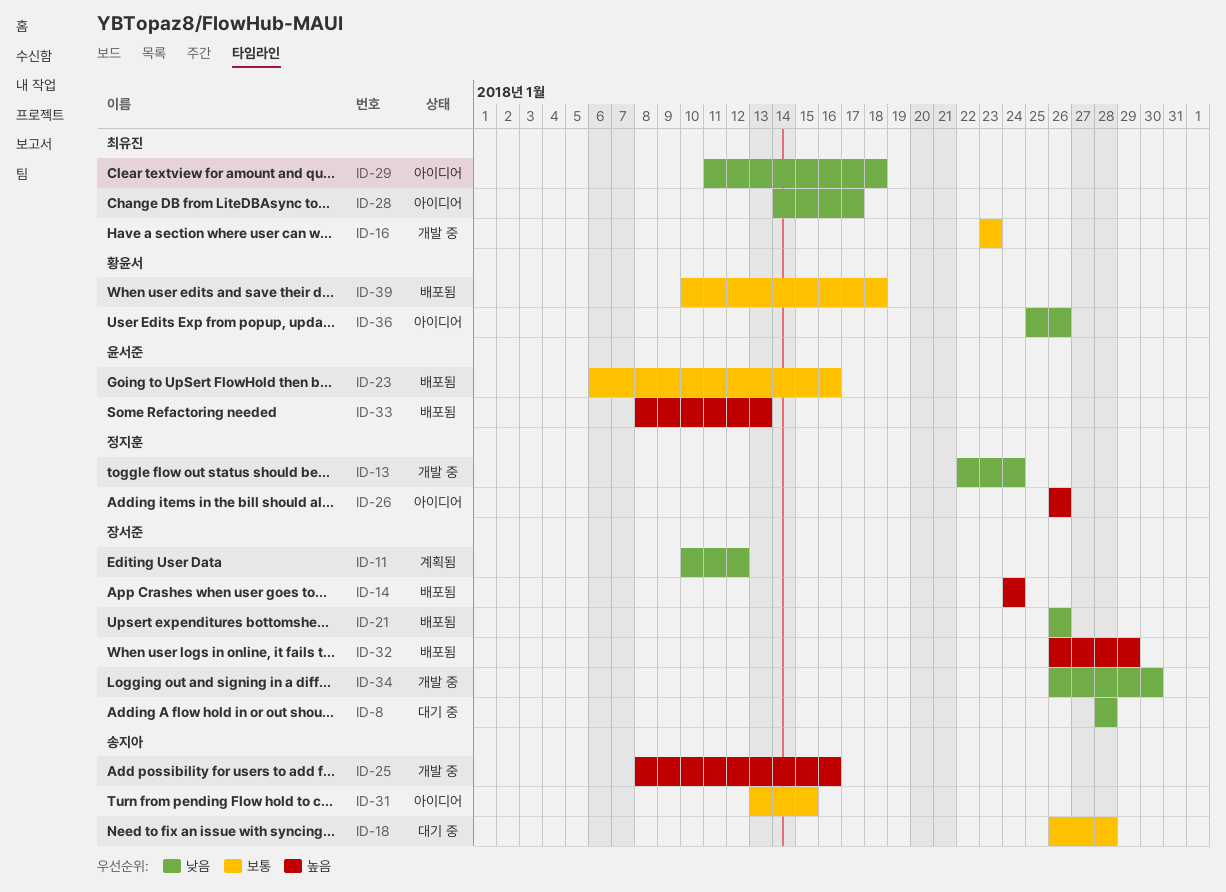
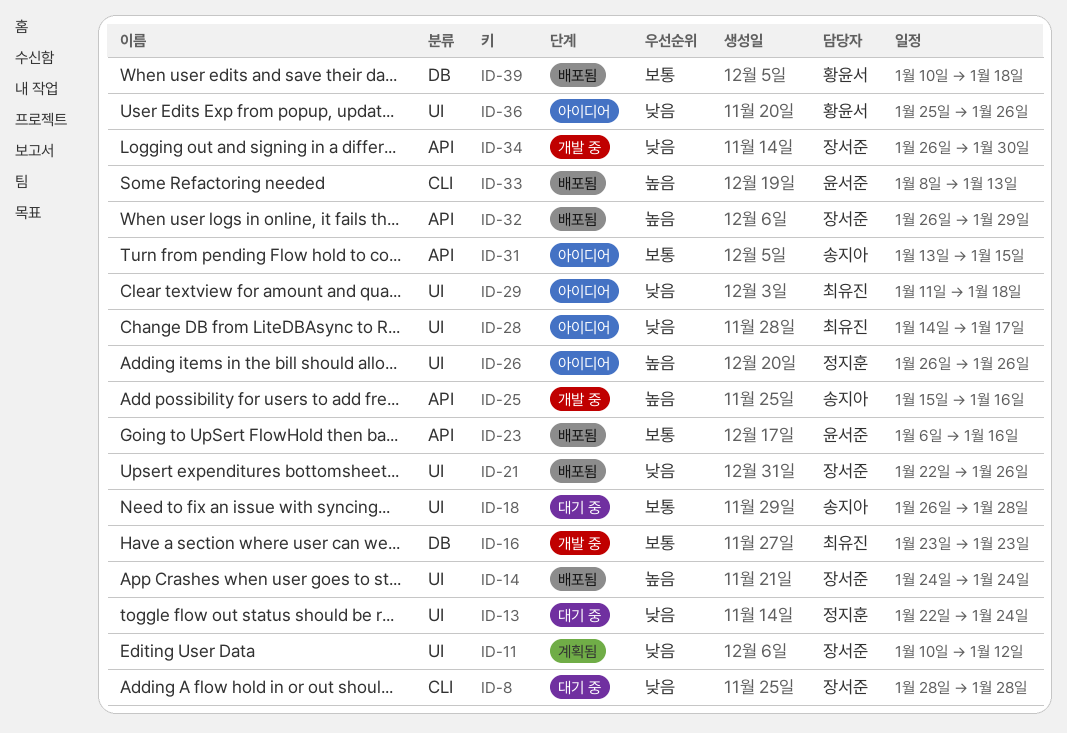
ID-13, status: 개발 중 -> 대기 중
ID-21, start: Jan 26 -> Jan 22
ID-25, start: Jan 8 -> Jan 15

